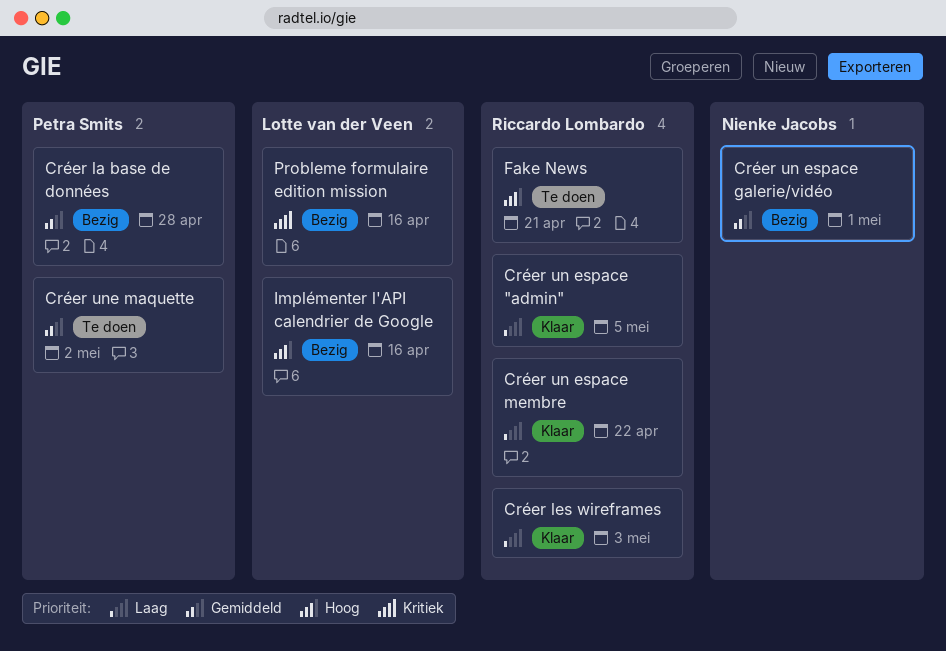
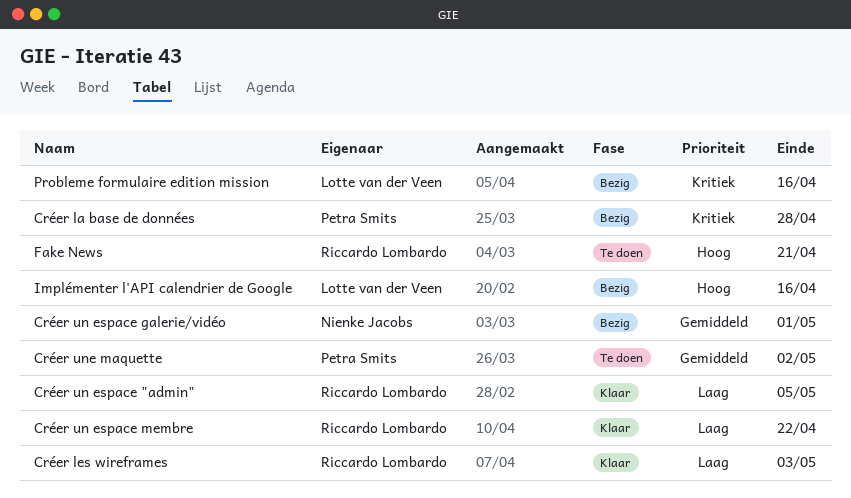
Créer la base de données, priority: Gemiddeld -> Kritiek

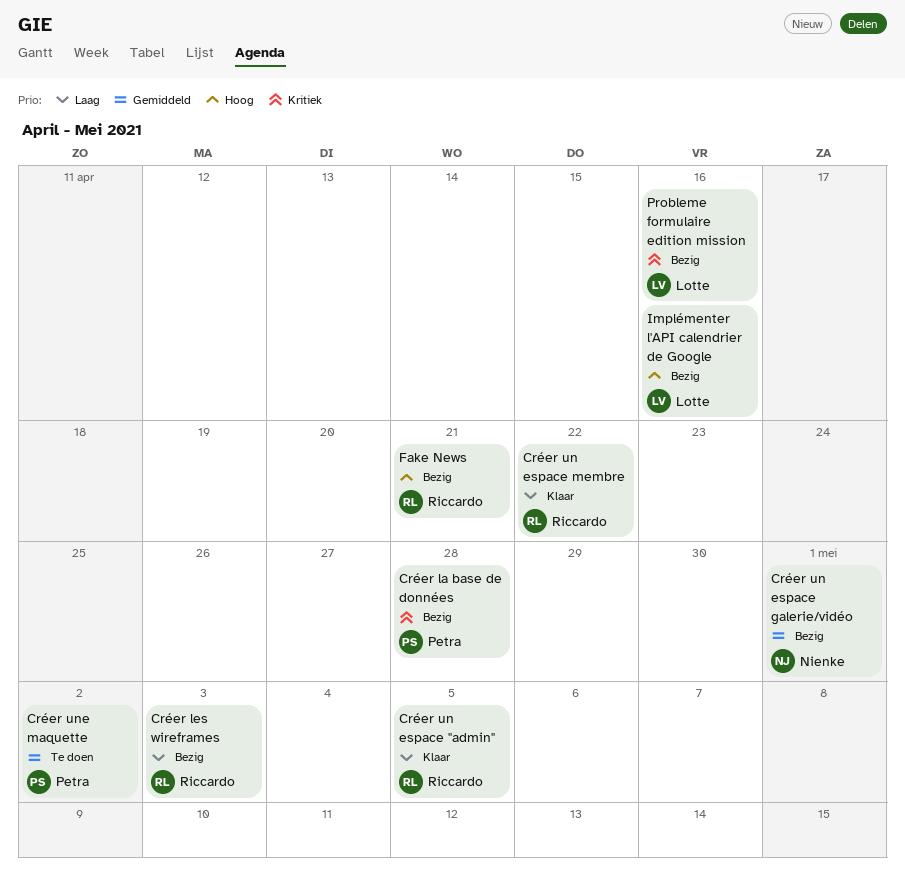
Créer les wireframes, status: Klaar -> Bezig
Fake News, status: Te doen -> Bezig

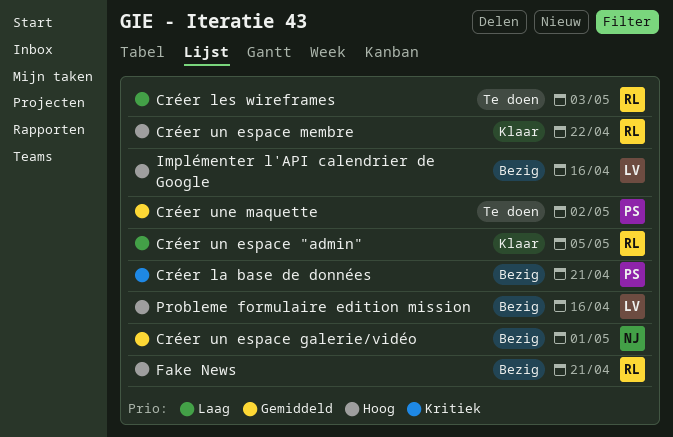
Créer la base de données, due: Apr 28 -> Apr 21
Créer les wireframes, status: Bezig -> Te doen
Créer un espace membre, priority: Laag -> Hoog
Probleme formulaire edition mission, priority: Kritiek -> Hoog

